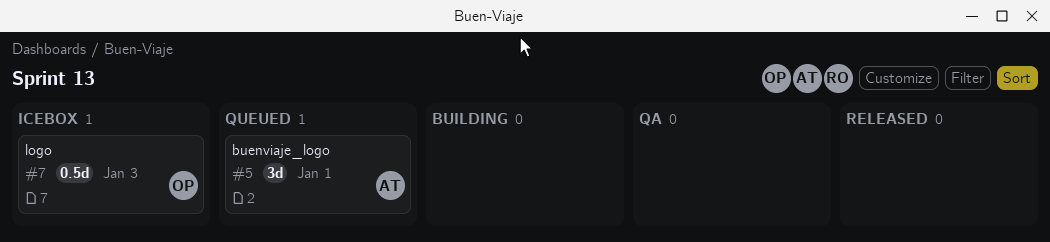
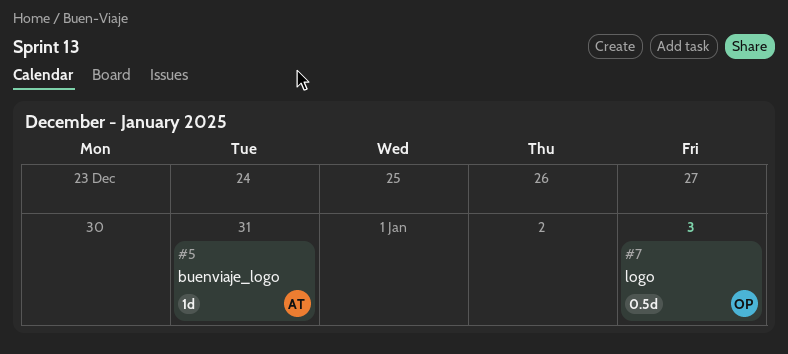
#5, estimate: 3d -> 1d
#5, due: Jan 1 -> Dec 31

